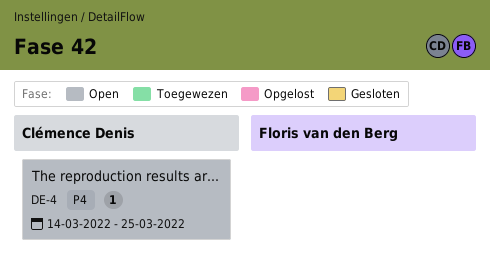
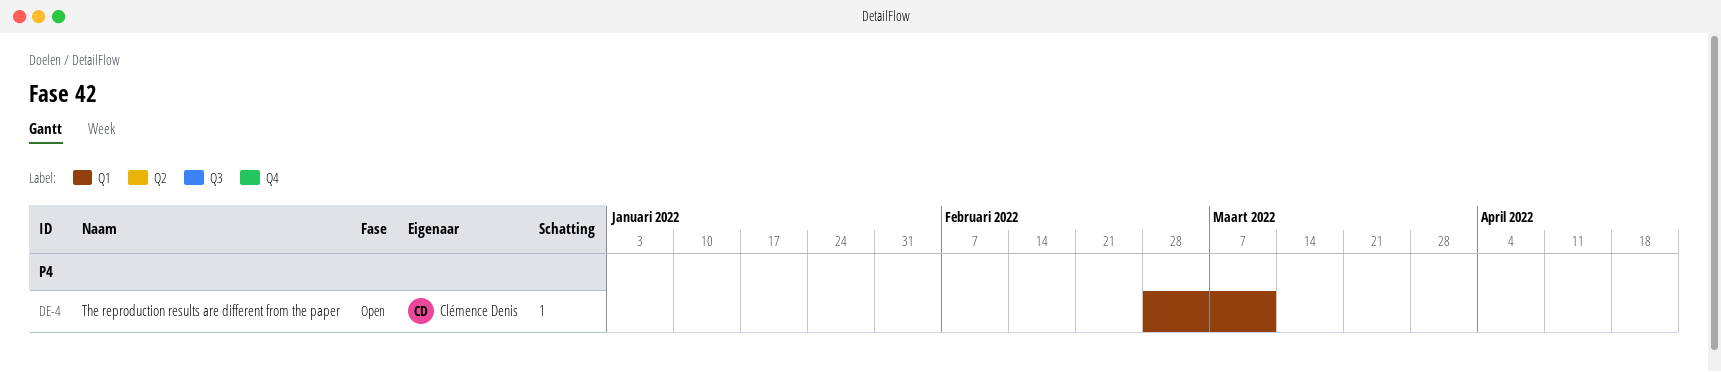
DE-4, start: Mar 14 -> Feb 28
DE-4, due: Mar 25 -> Mar 11

